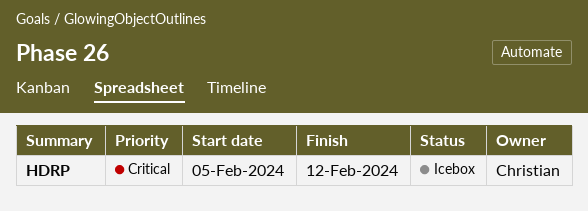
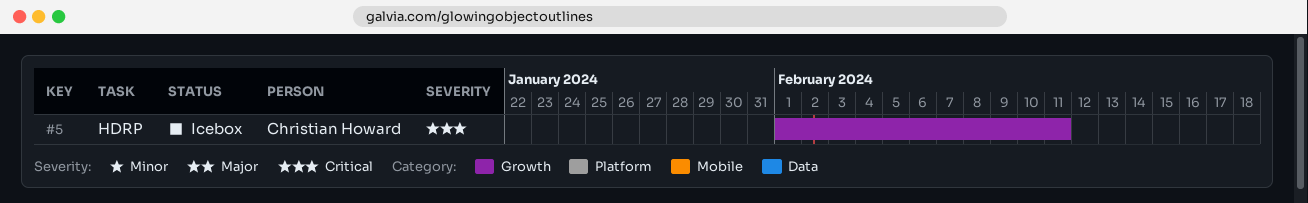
HDRP, start: Feb 5 -> Feb 1
HDRP, due: Feb 12 -> Feb 11

